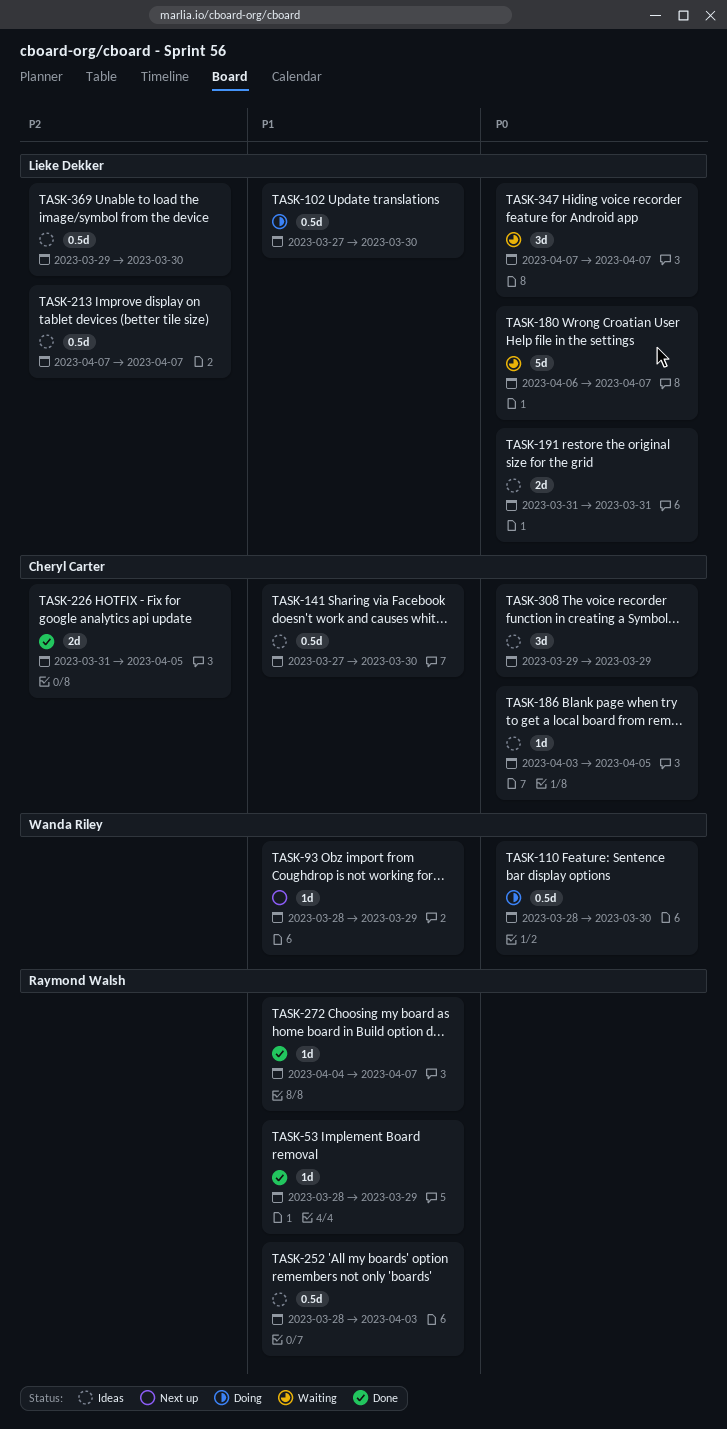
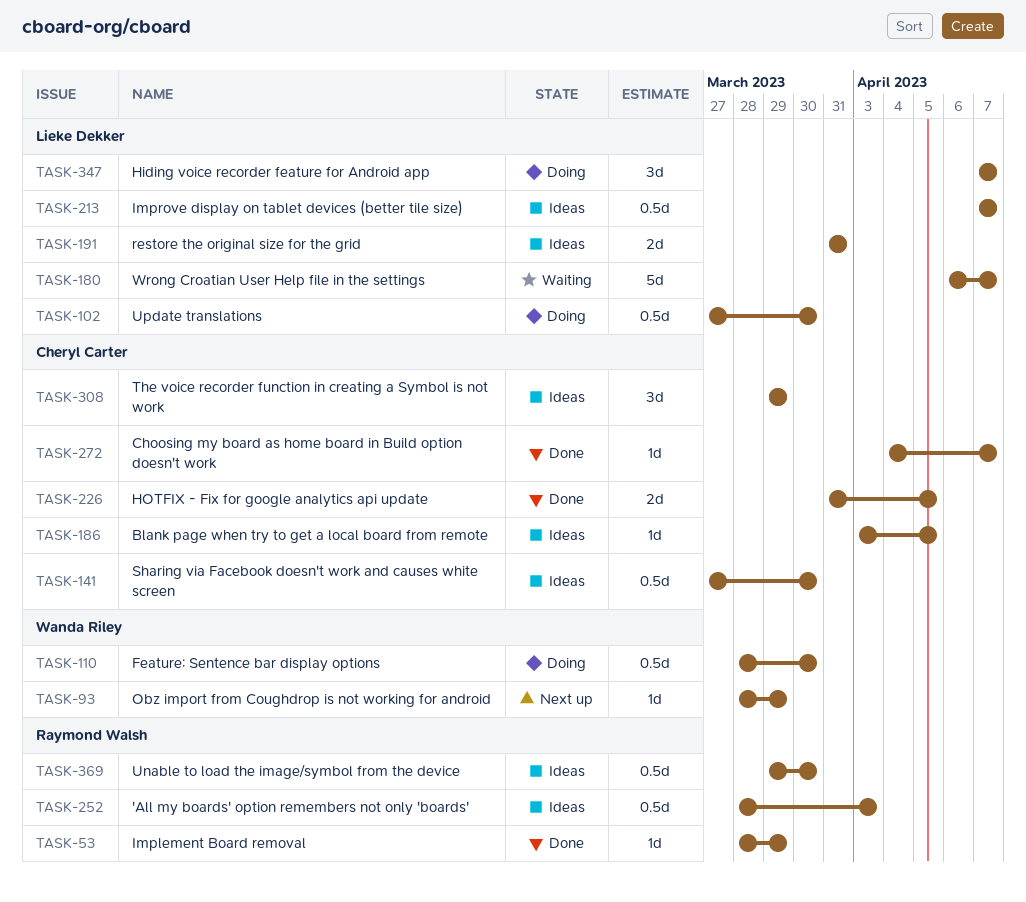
TASK-272, owner: Raymond Walsh -> Cheryl Carter
TASK-347, status: Waiting -> Doing
TASK-369, owner: Lieke Dekker -> Raymond Walsh

